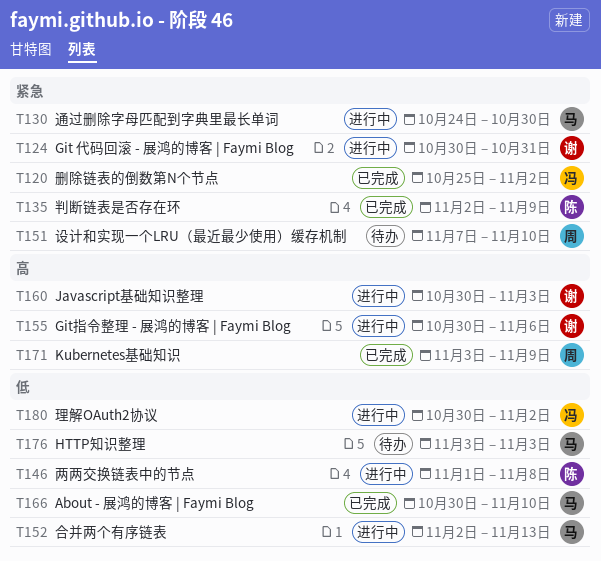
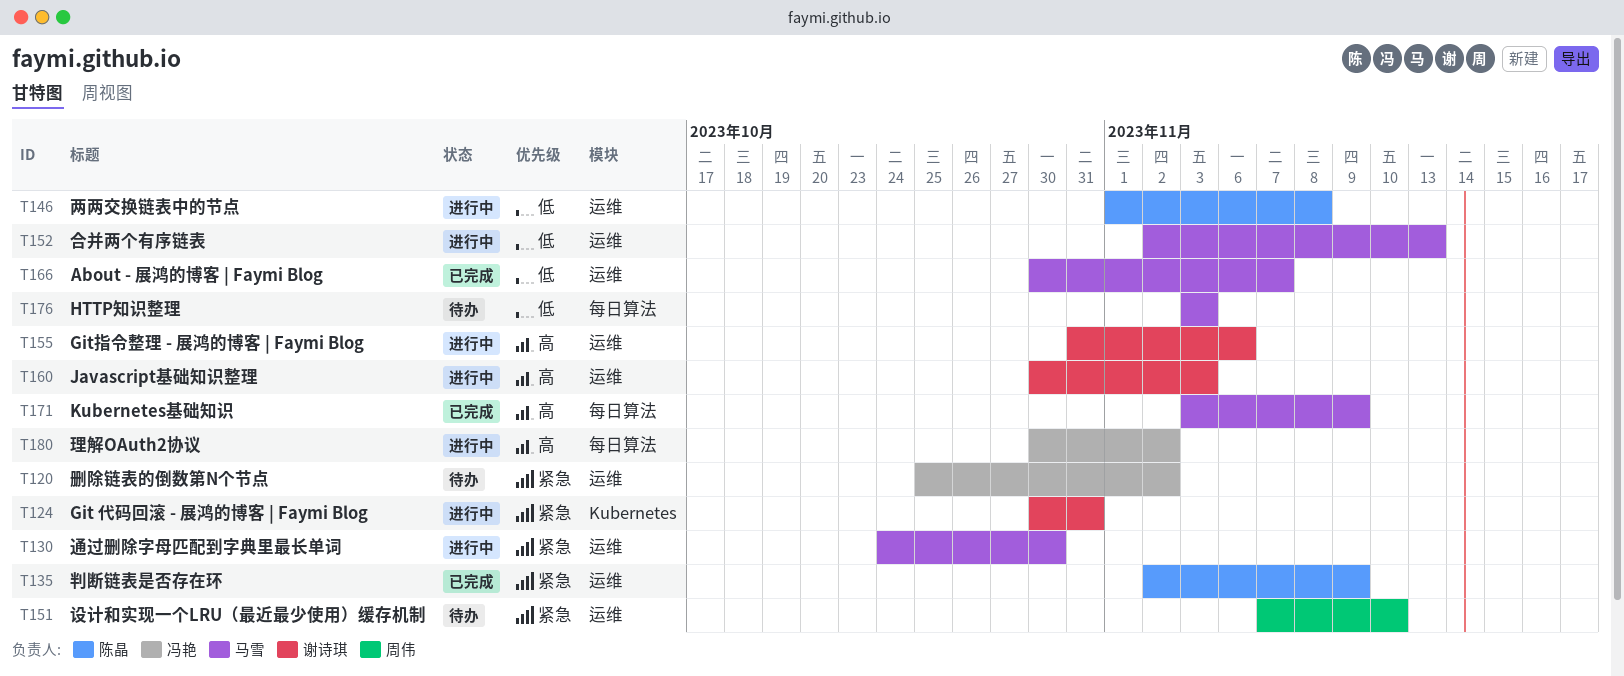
T120, status: 已完成 -> 待办
T155, start: Oct 30 -> Oct 31
T166, due: Nov 10 -> Nov 7
T171, owner: 周伟 -> 马雪
T180, priority: 低 -> 高

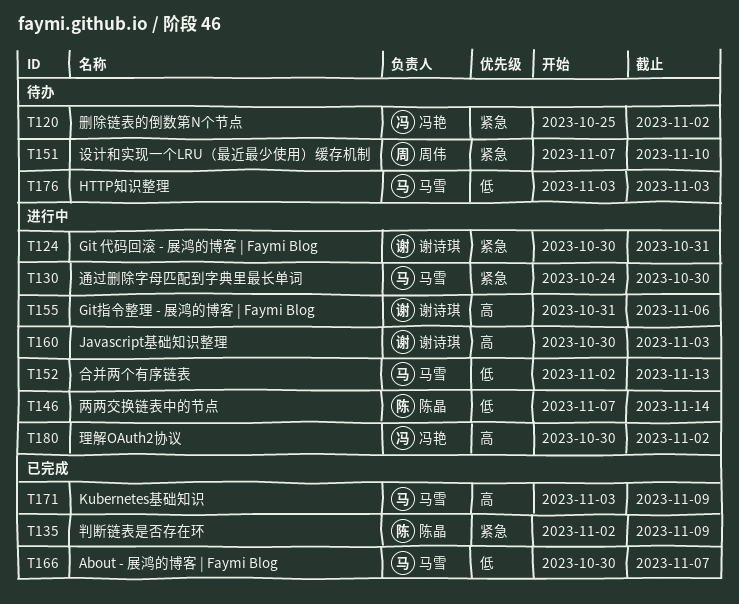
T146, start: Nov 1 -> Nov 7
T146, due: Nov 8 -> Nov 14

